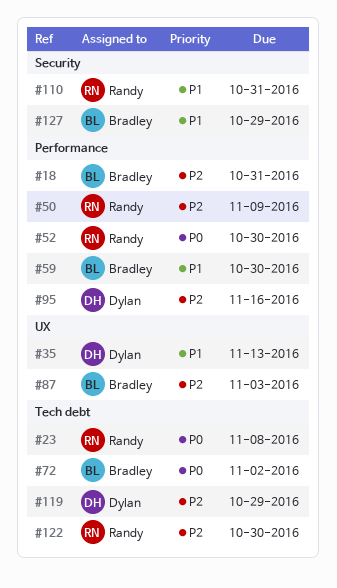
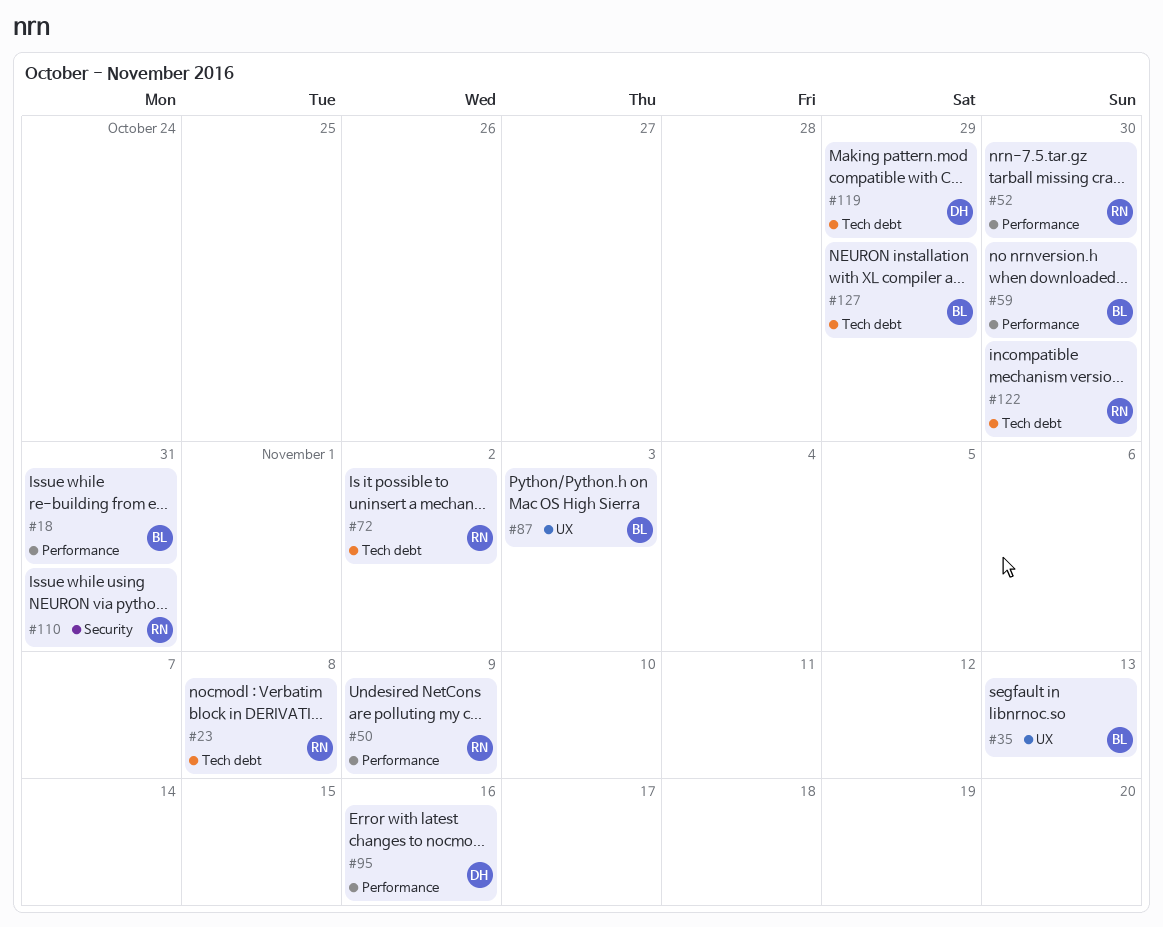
#35, owner: Dylan -> Bradley
#72, owner: Bradley -> Randy
#127, label: Security -> Tech debt

